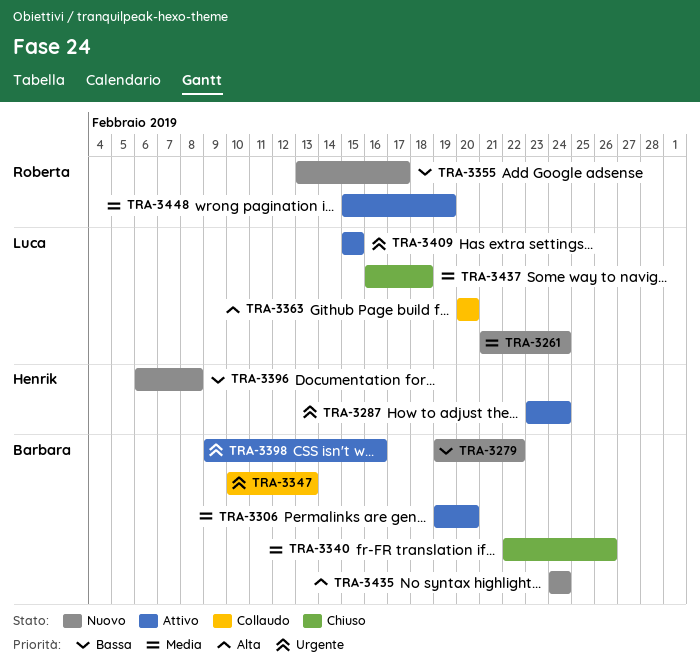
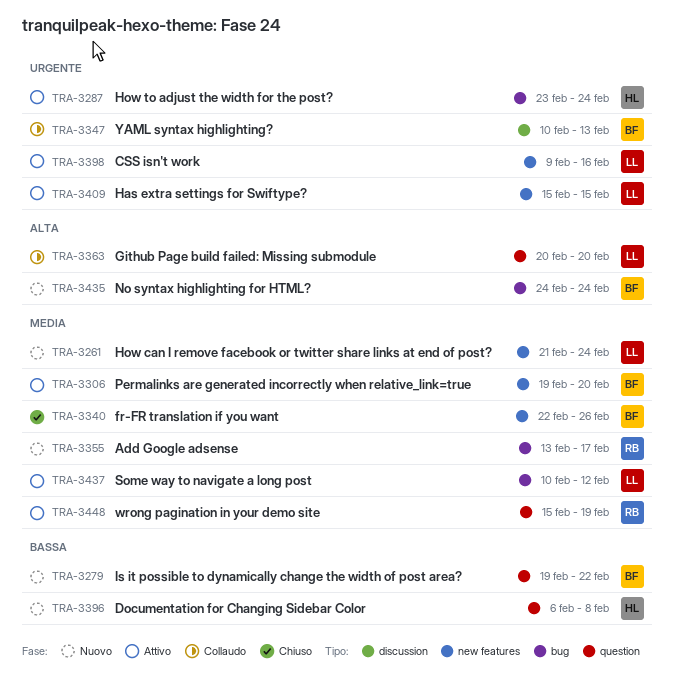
TRA-3355, priority: Bassa -> Media
TRA-3398, owner: Barbara -> Luca
TRA-3437, status: Chiuso -> Attivo
TRA-3437, start: Feb 16 -> Feb 10
TRA-3437, due: Feb 18 -> Feb 12

